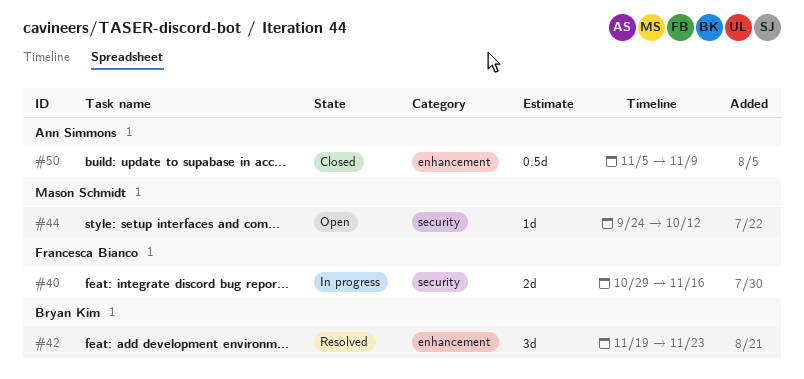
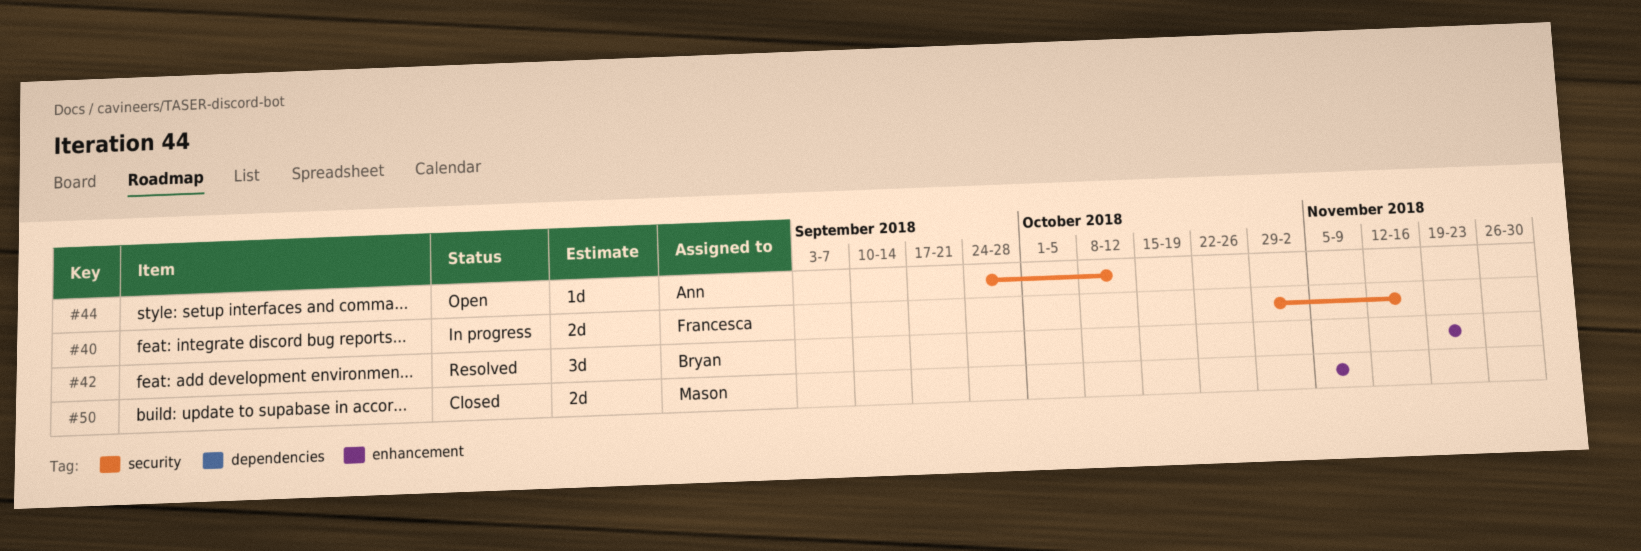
#44, owner: Mason Schmidt -> Ann Simmons
#50, owner: Ann Simmons -> Mason Schmidt
#50, estimate: 0.5d -> 2d

